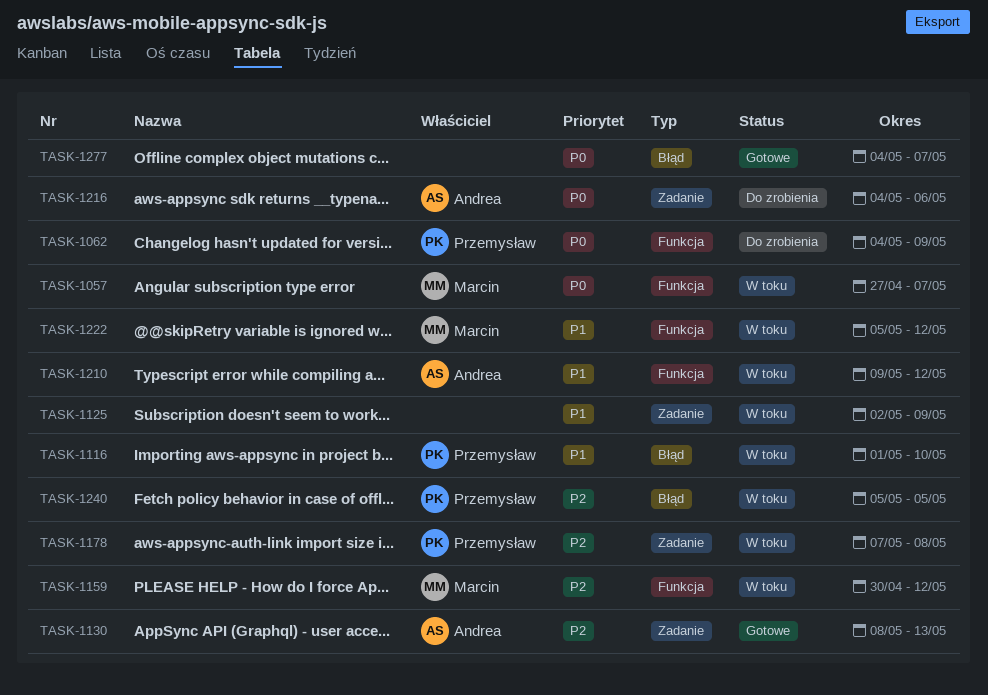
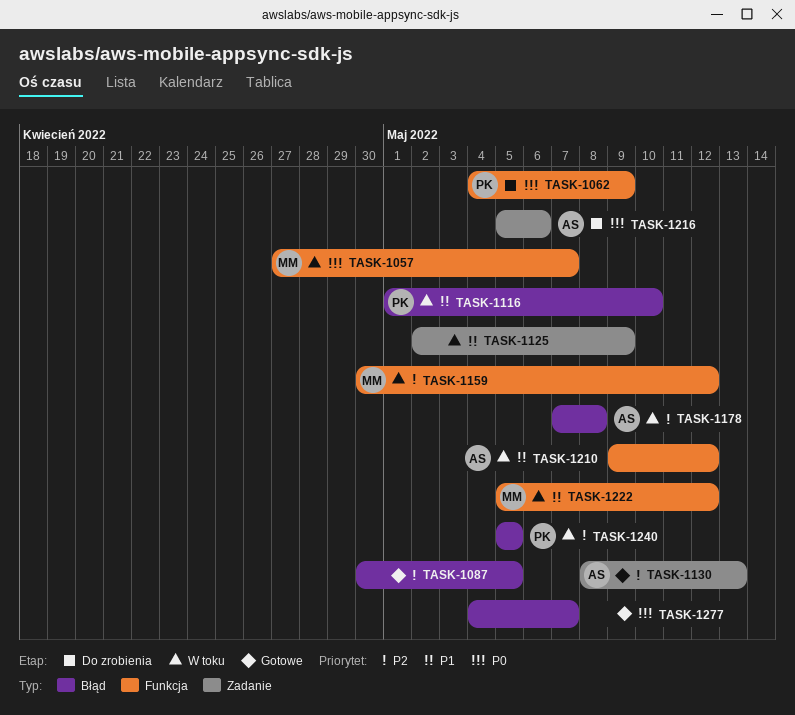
TASK-1087: none -> present
TASK-1178, owner: Przemysław -> Andrea
TASK-1178, label: Zadanie -> Błąd
TASK-1216, start: May 4 -> May 5

